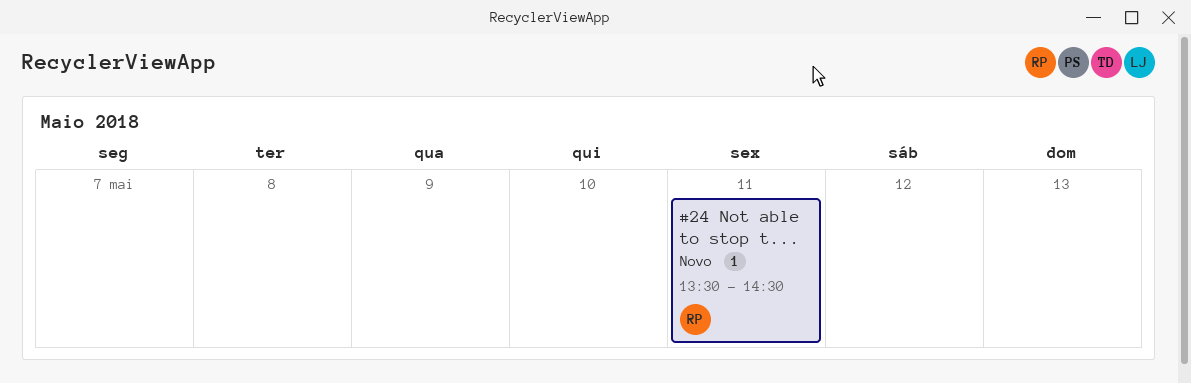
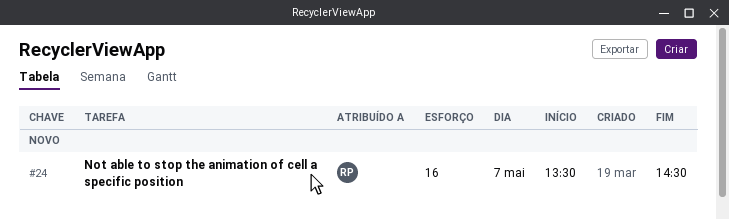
#24, estimate: 1 -> 16
#24, day: May 11 -> May 7

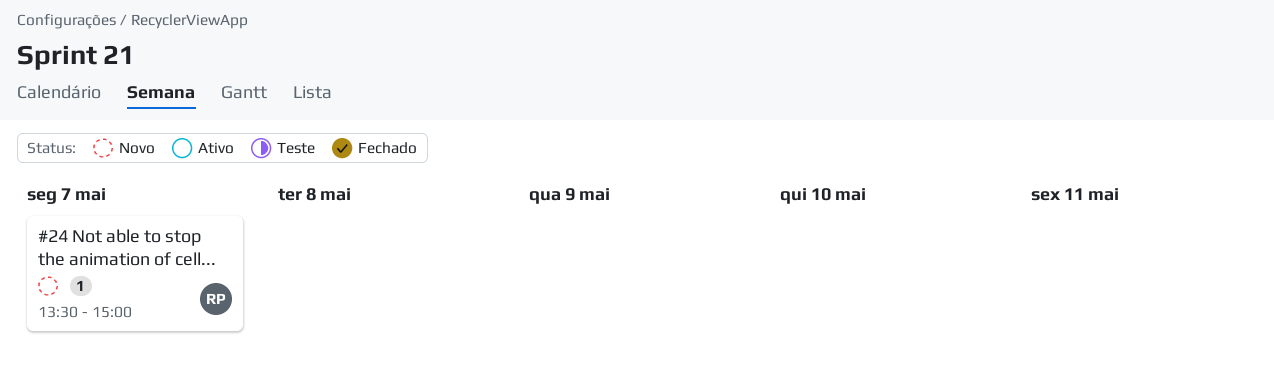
#24, estimate: 16 -> 1
#24, ends: 14:30 -> 15:00

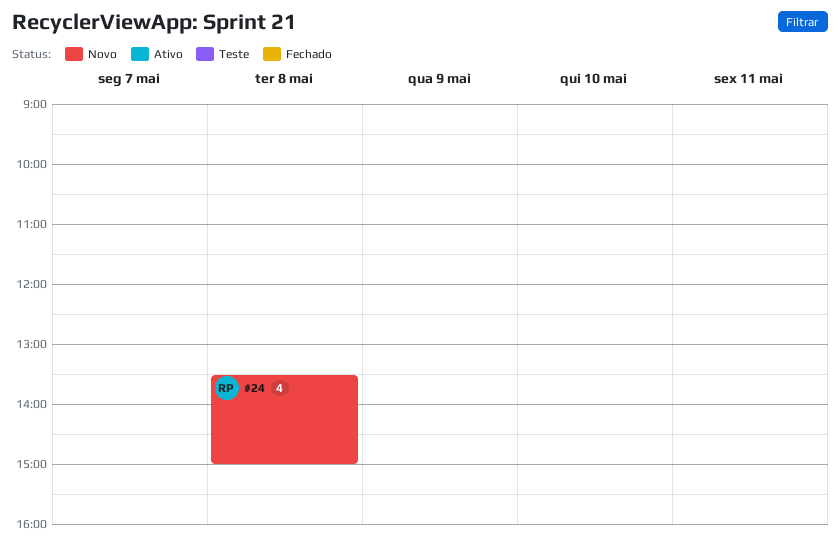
#24, estimate: 1 -> 4
#24, day: May 7 -> May 8

